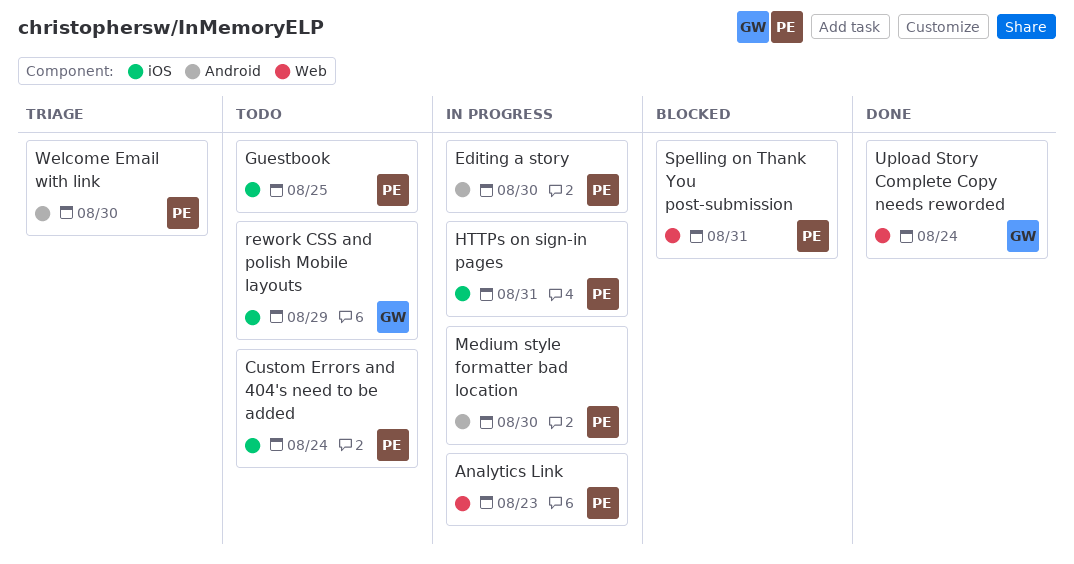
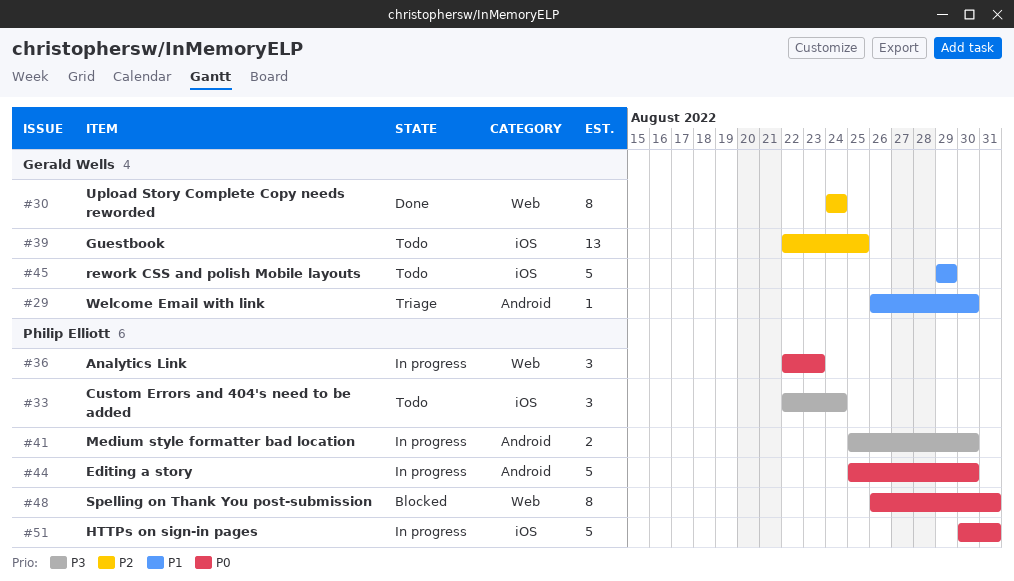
Guestbook, owner: Philip Elliott -> Gerald Wells
Welcome Email with link, owner: Philip Elliott -> Gerald Wells

